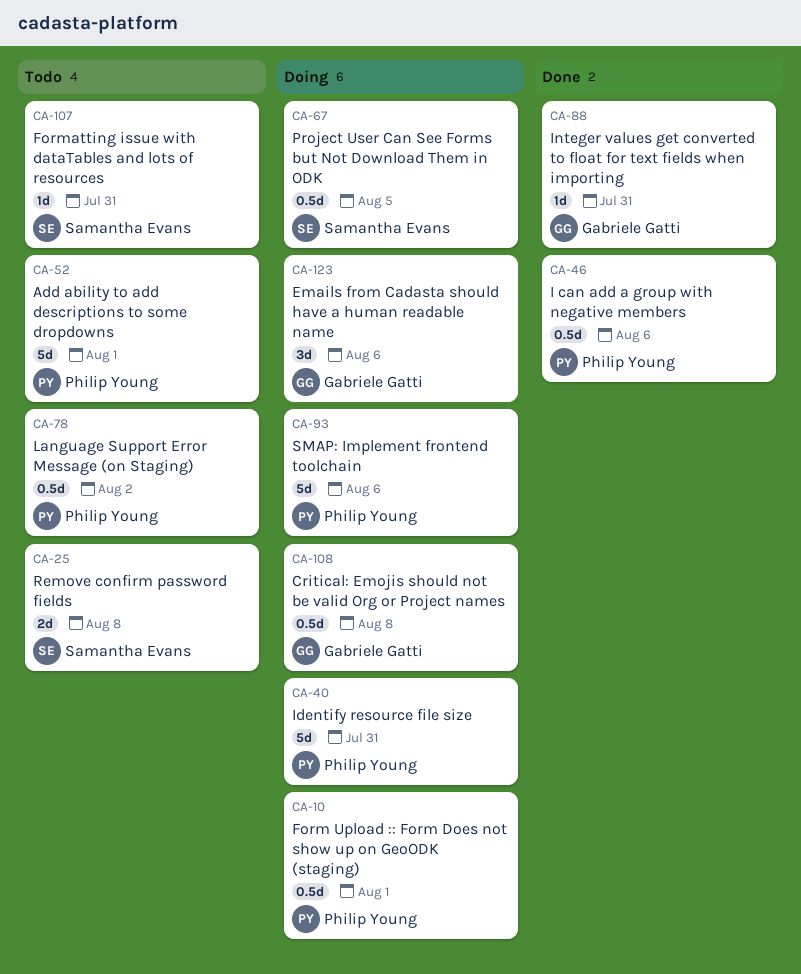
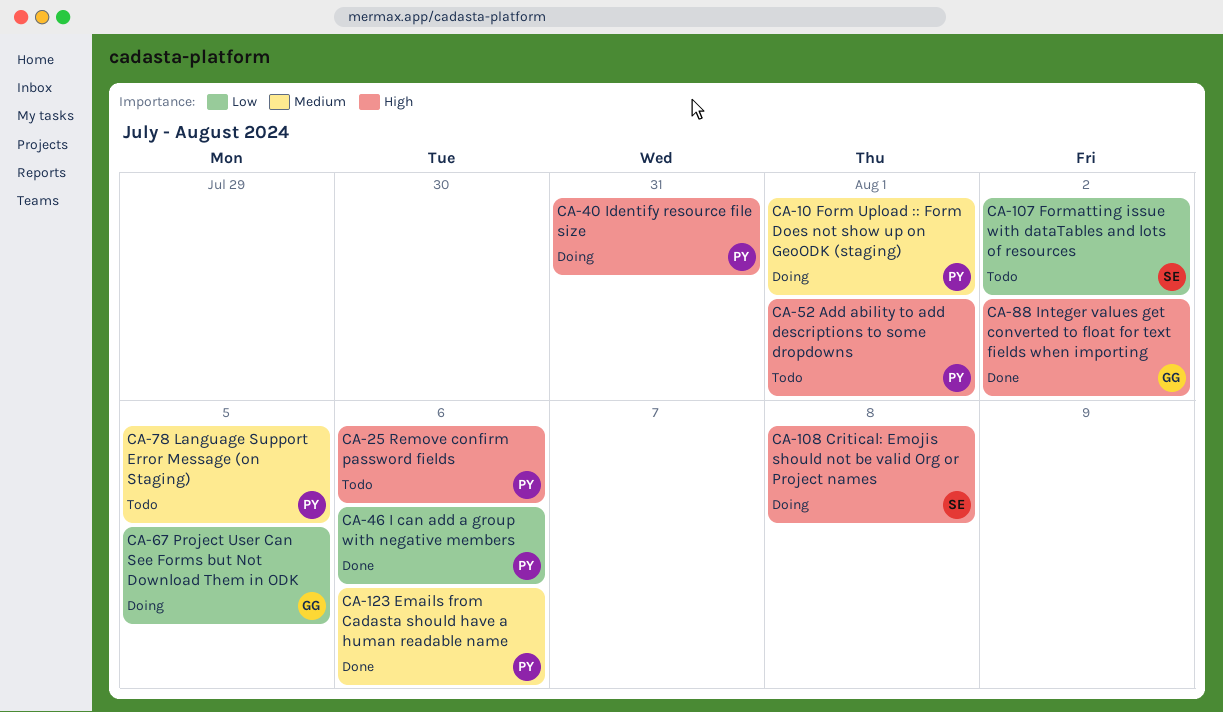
CA-25, owner: Samantha Evans -> Philip Young
CA-25, due: Aug 8 -> Aug 6
CA-67, owner: Samantha Evans -> Gabriele Gatti
CA-78, due: Aug 2 -> Aug 5
CA-88, due: Jul 31 -> Aug 2
CA-93: present -> none
CA-107, due: Jul 31 -> Aug 2
CA-108, owner: Gabriele Gatti -> Samantha Evans
CA-123, status: Doing -> Done
CA-123, owner: Gabriele Gatti -> Philip Young

